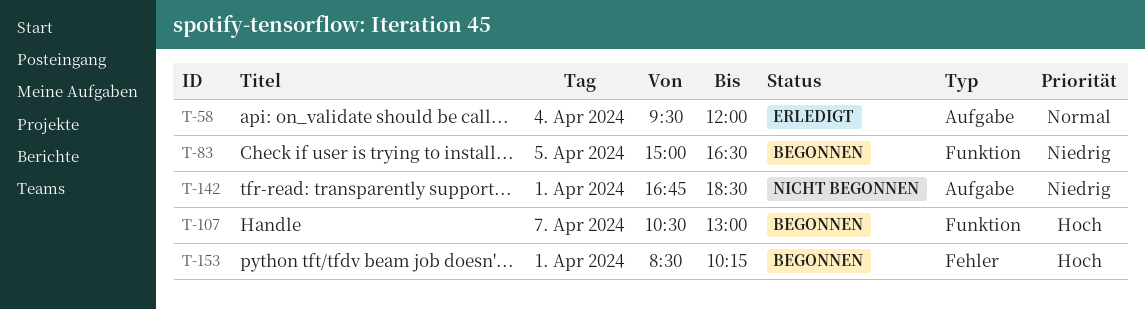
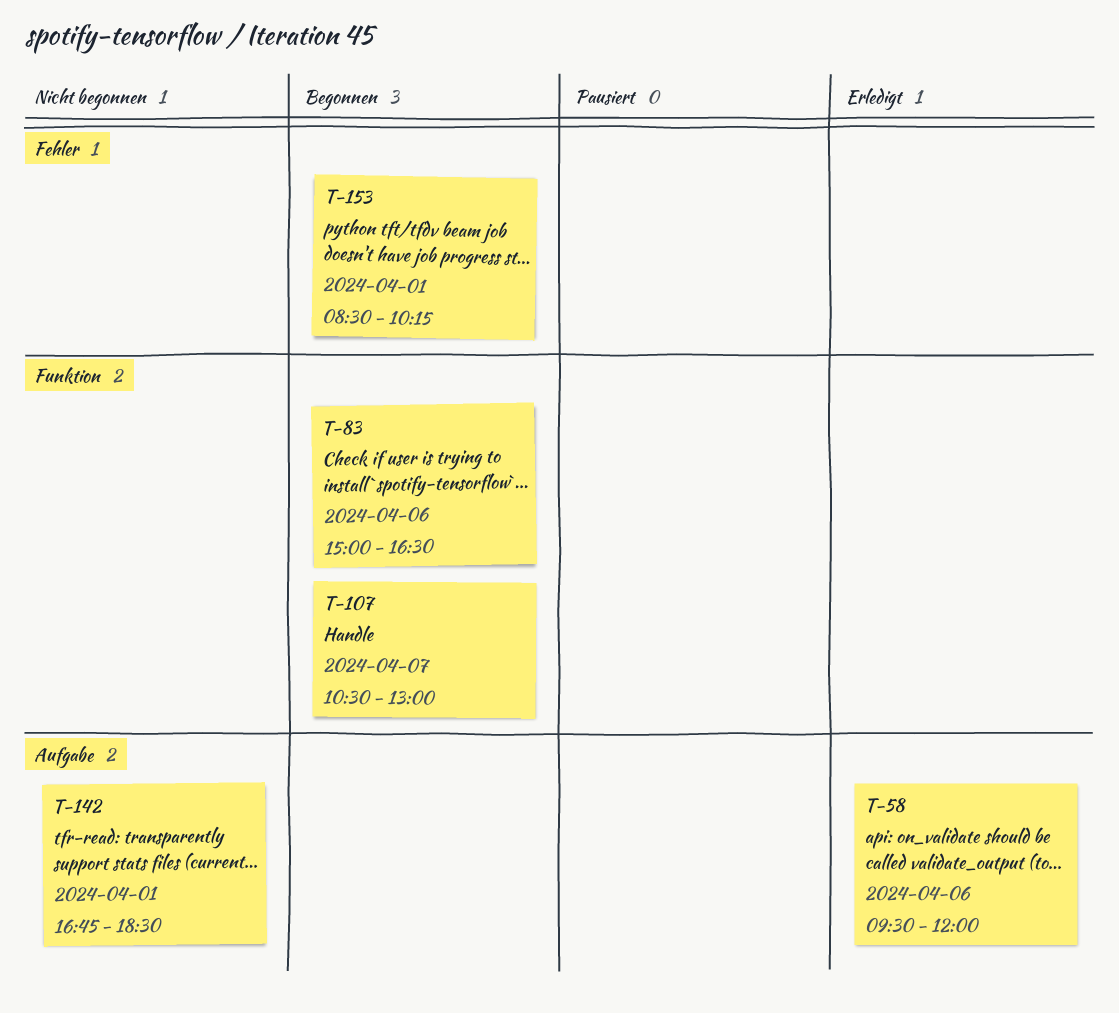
T-58, day: Apr 4 -> Apr 6
T-83, day: Apr 5 -> Apr 6

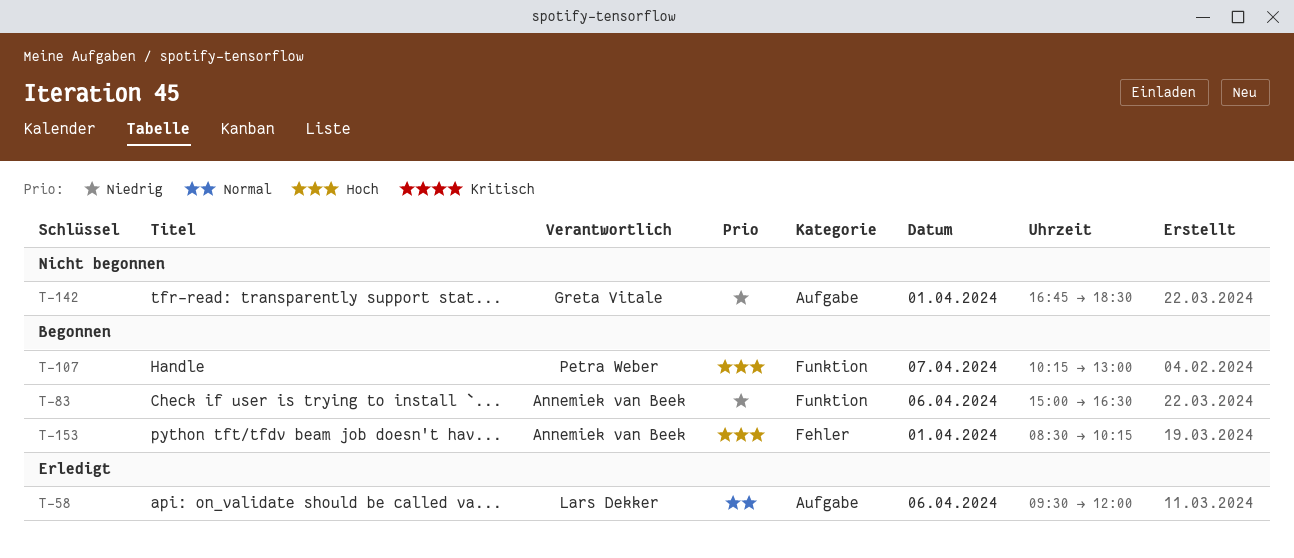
T-107, begins: 10:30 -> 10:15

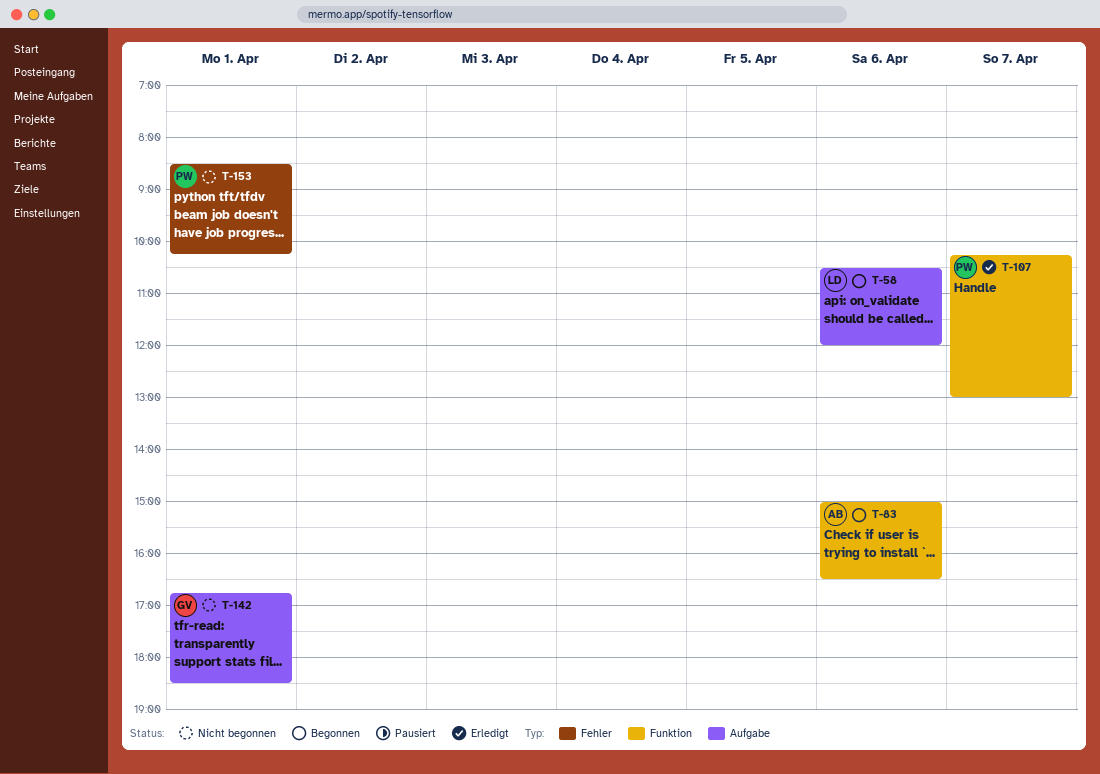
T-58, status: Erledigt -> Begonnen
T-58, begins: 09:30 -> 10:30
T-107, status: Begonnen -> Erledigt
T-153, status: Begonnen -> Nicht begonnen
T-153, owner: Annemiek van Beek -> Petra Weber

